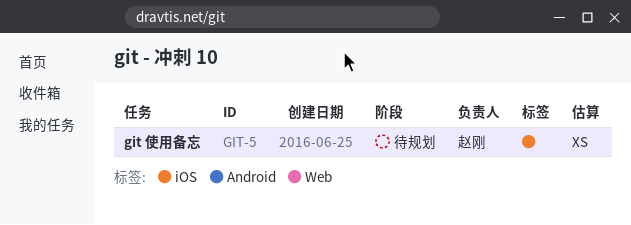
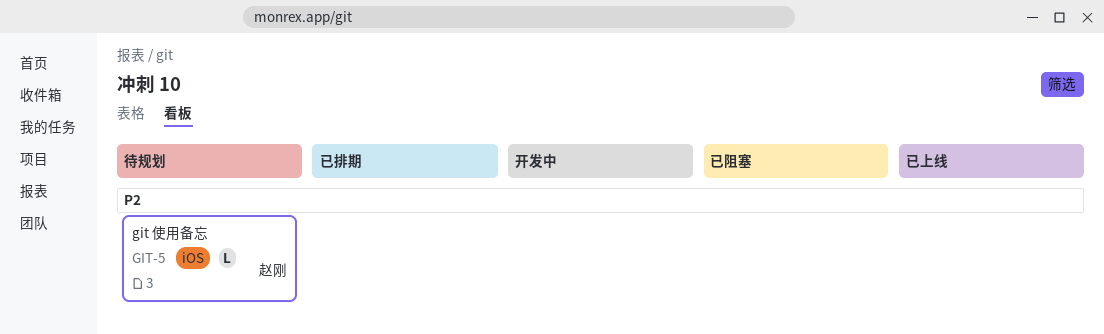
GIT-5, estimate: XS -> L

